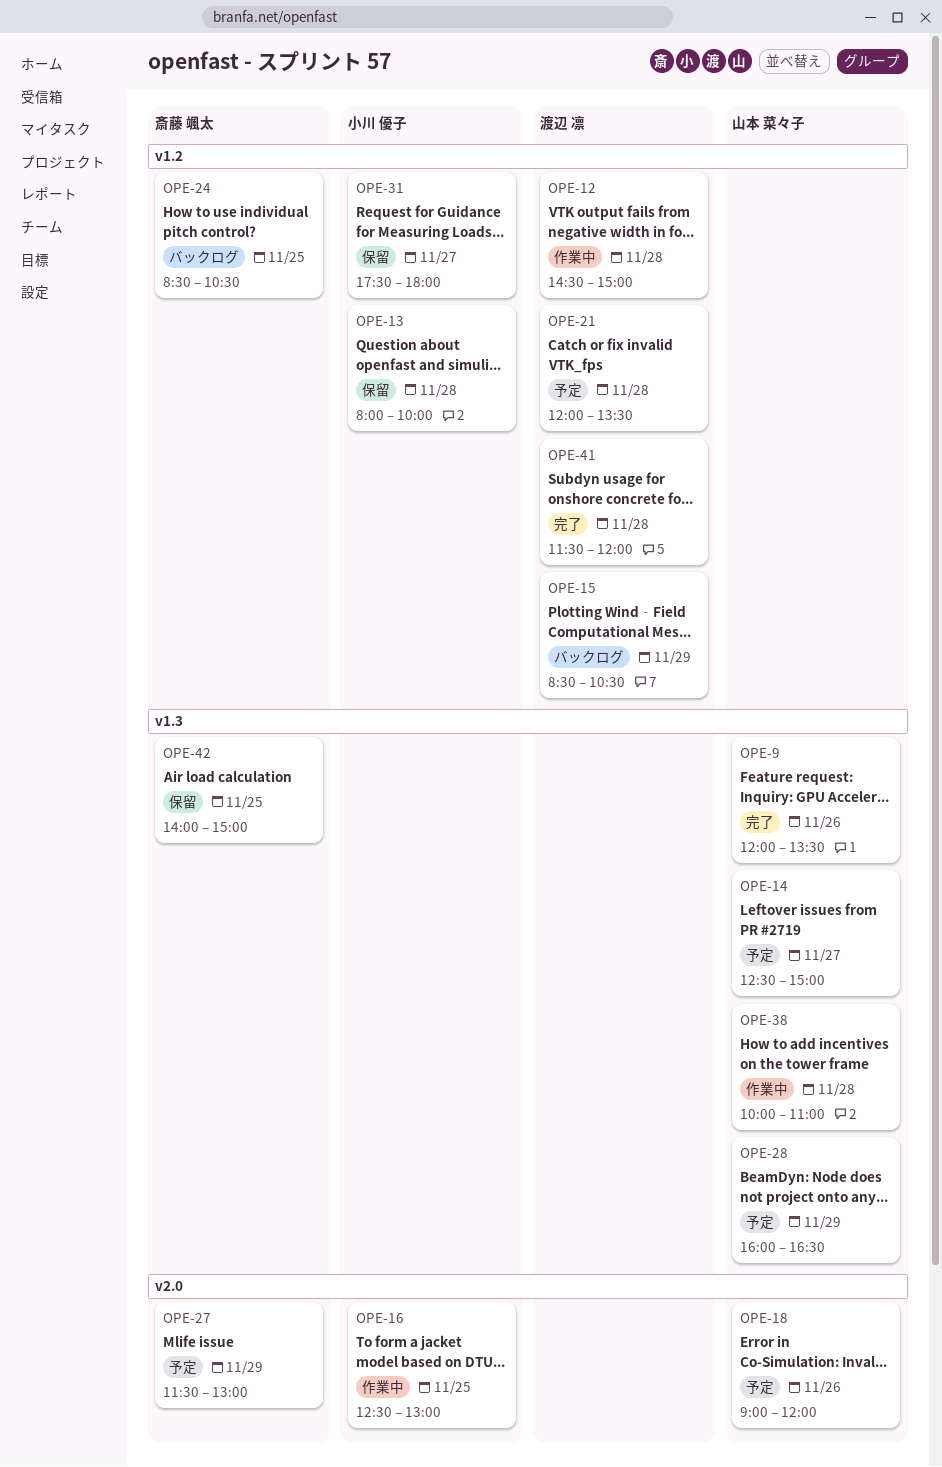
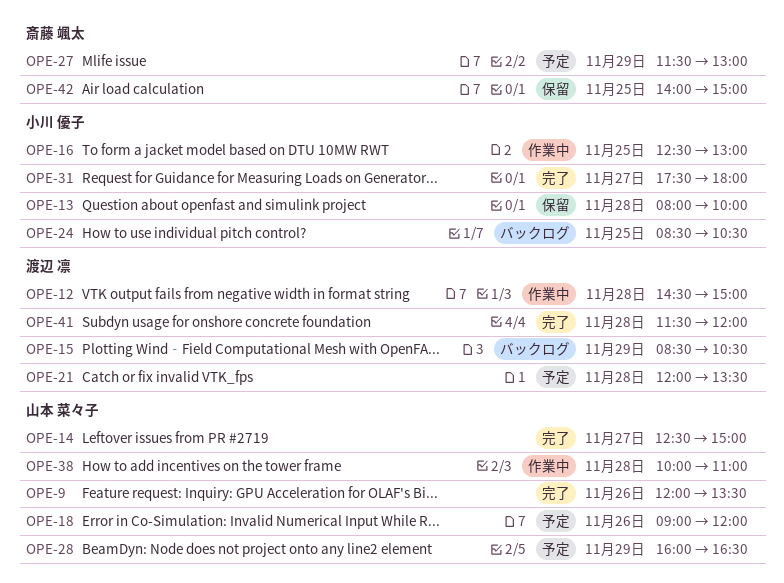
OPE-14, status: 予定 -> 完了
OPE-24, owner: 斎藤 颯太 -> 小川 優子
OPE-31, status: 保留 -> 完了

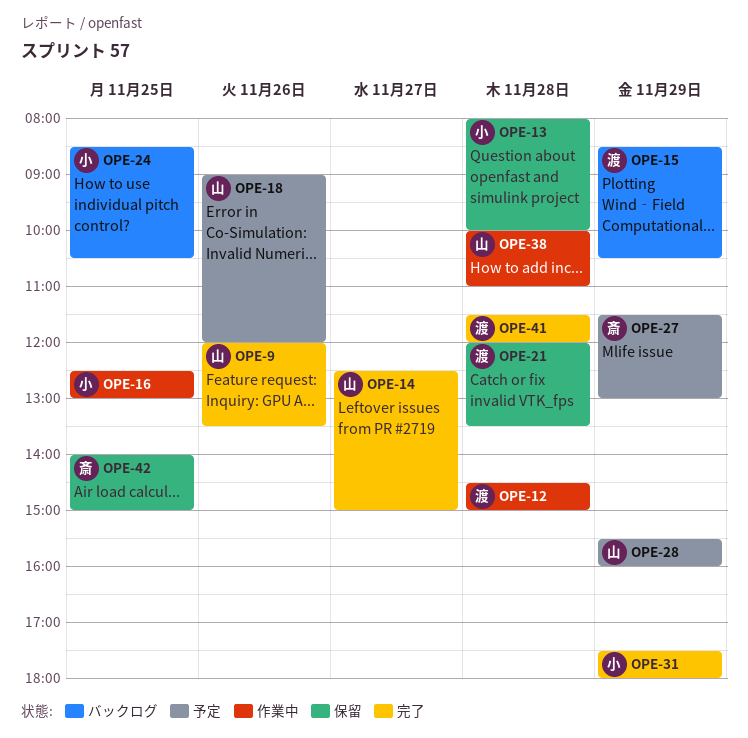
OPE-21, status: 予定 -> 保留
OPE-28, begins: 16:00 -> 15:30
OPE-28, ends: 16:30 -> 16:00
OPE-31, day: Nov 27 -> Nov 29

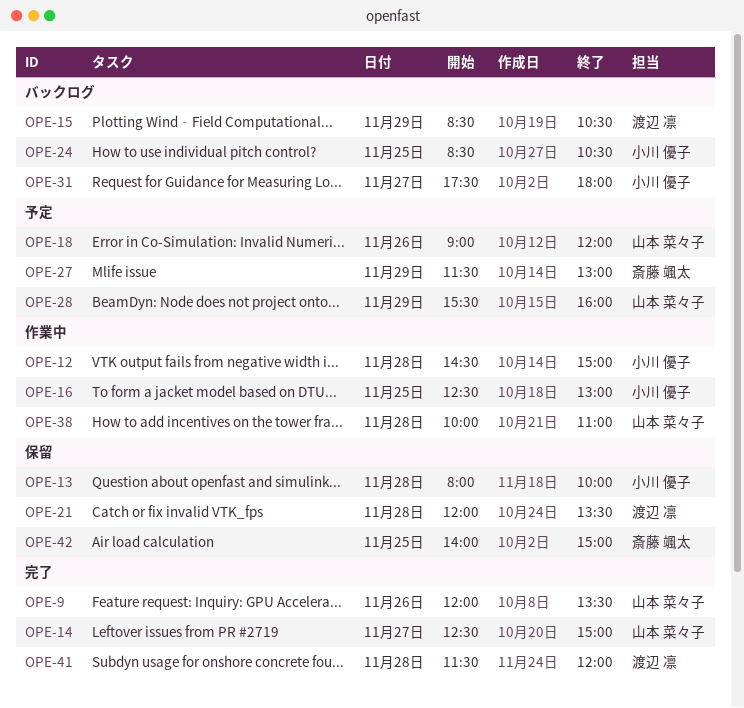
OPE-12, owner: 渡辺 凛 -> 小川 優子
OPE-31, status: 完了 -> バックログ
OPE-31, day: Nov 29 -> Nov 27

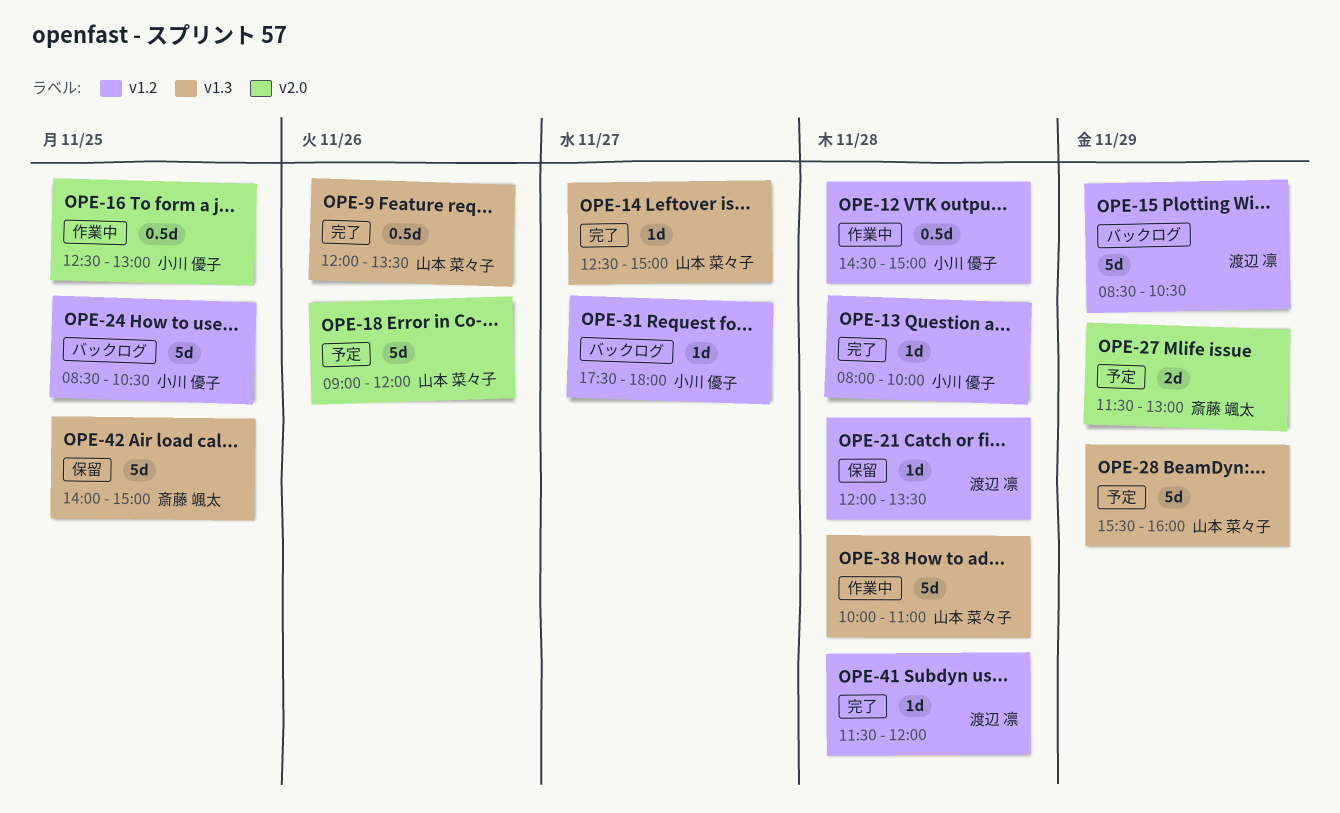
OPE-13, status: 保留 -> 完了

